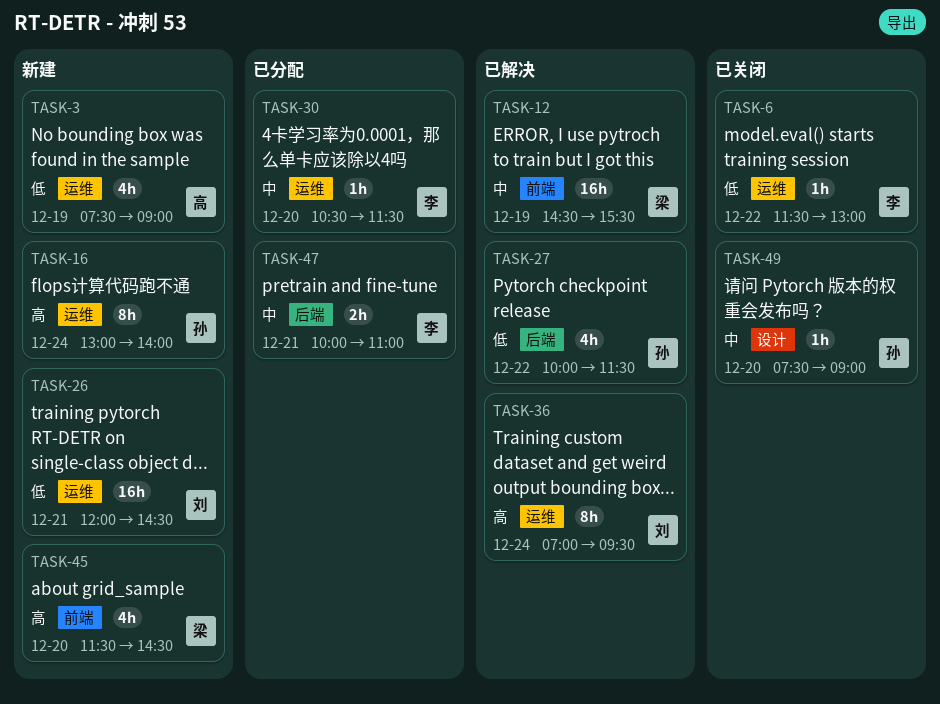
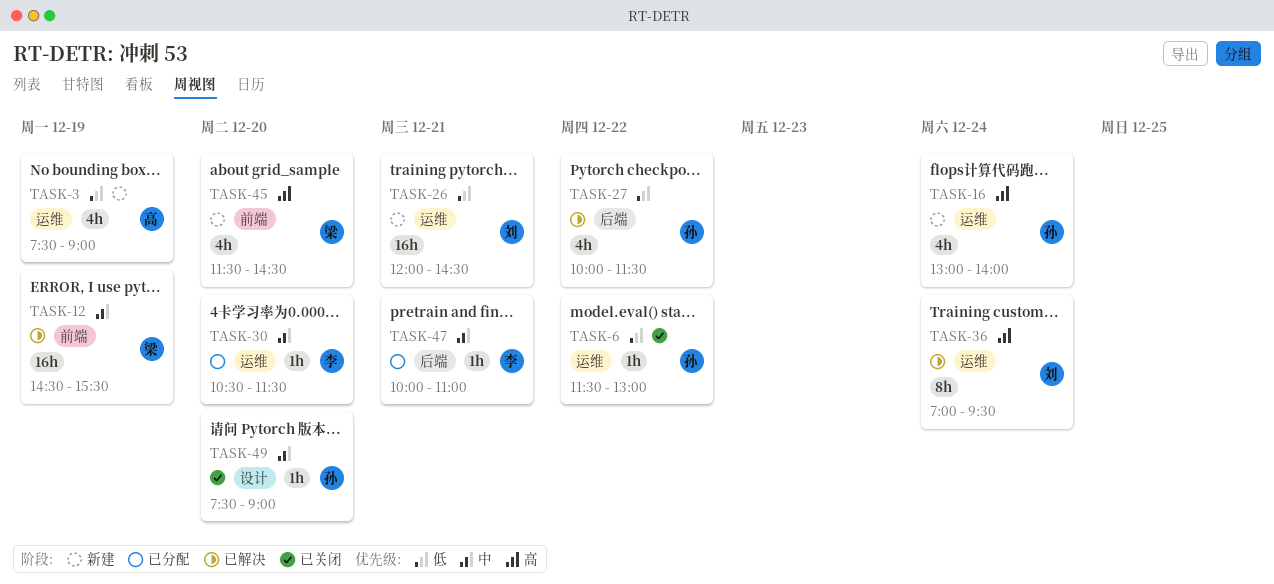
TASK-6, owner: 李 -> 孙
TASK-16, estimate: 8h -> 4h
TASK-47, estimate: 2h -> 1h

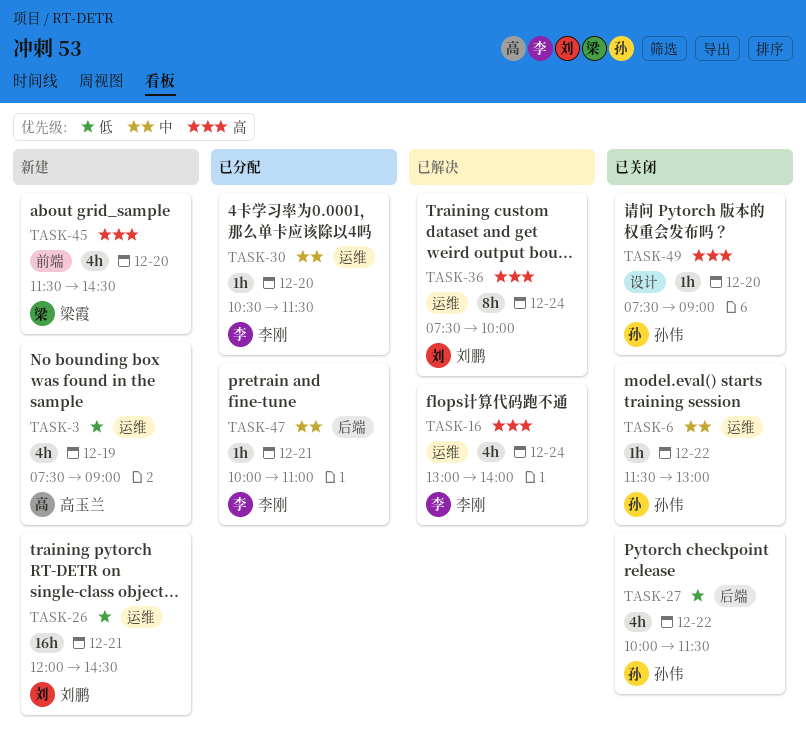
TASK-6, priority: 低 -> 中
TASK-12: present -> none
TASK-16, status: 新建 -> 已解决
TASK-16, owner: 孙伟 -> 李刚
TASK-27, status: 已解决 -> 已关闭
TASK-36, begins: 07:00 -> 07:30
TASK-36, ends: 09:30 -> 10:00
TASK-49, priority: 中 -> 高

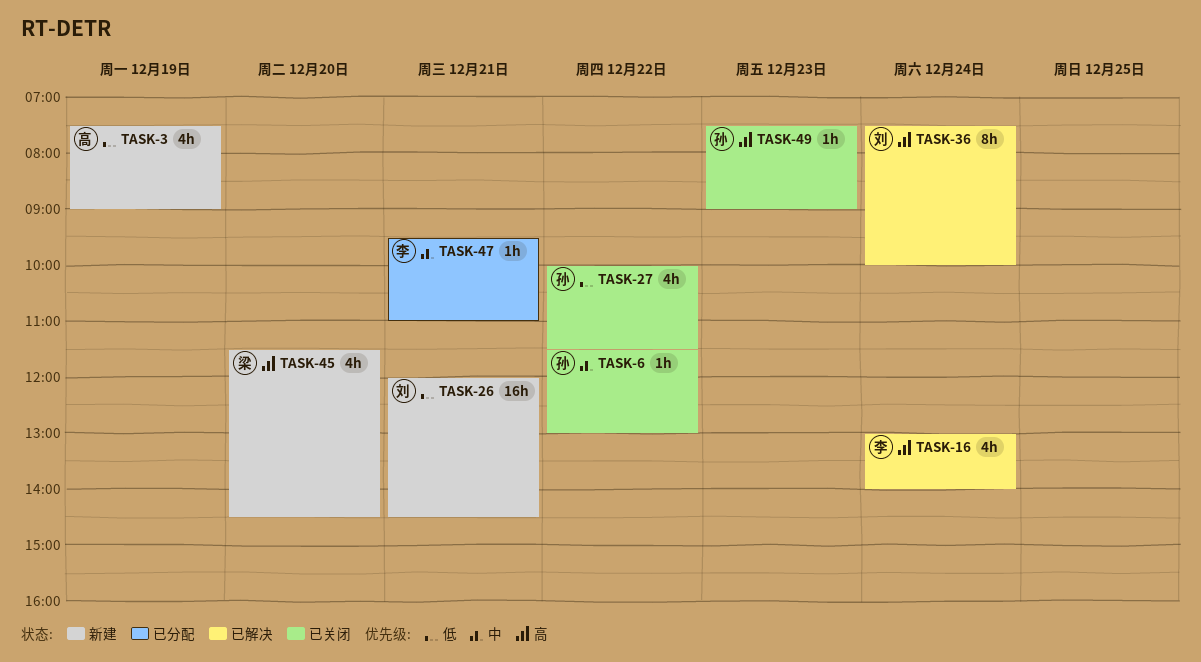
TASK-30: present -> none
TASK-47, begins: 10:00 -> 09:30
TASK-49, day: Dec 20 -> Dec 23

